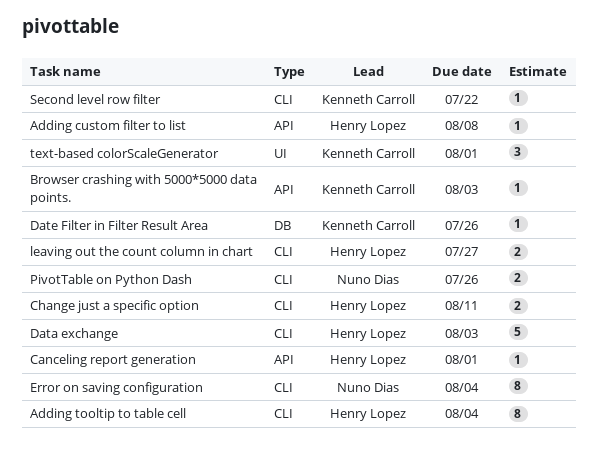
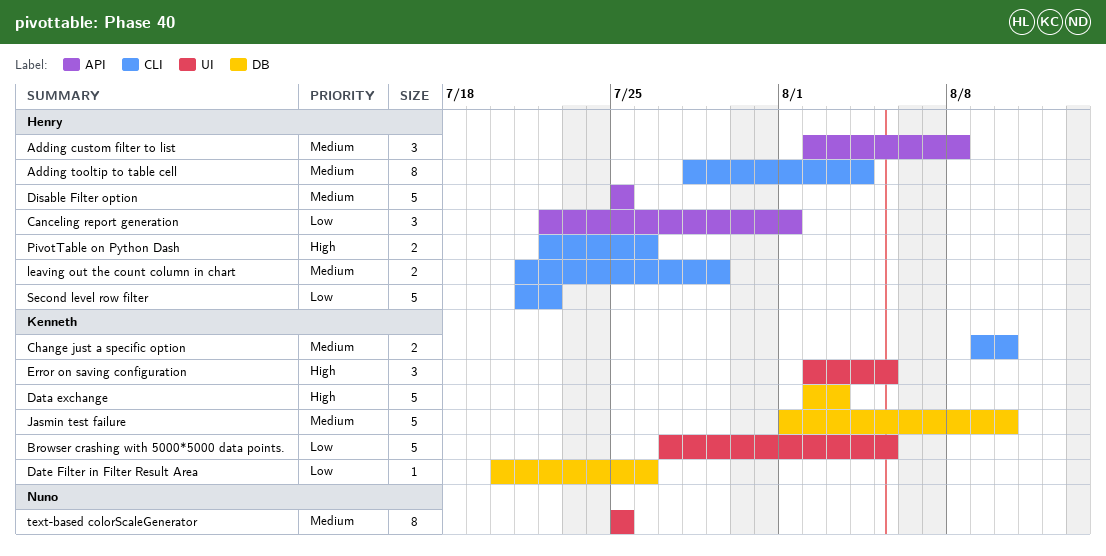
Adding custom filter to list, estimate: 1 -> 3
Browser crashing with 5000*5000 data points., label: API -> UI
Browser crashing with 5000*5000 data points., estimate: 1 -> 5
Browser crashing with 5000*5000 data points., due: Aug 3 -> Aug 5
Canceling report generation, estimate: 1 -> 3
Change just a specific option, owner: Henry Lopez -> Kenneth Carroll
Change just a specific option, due: Aug 11 -> Aug 10
Data exchange, owner: Henry Lopez -> Kenneth Carroll
Data exchange, label: CLI -> DB
Disable Filter option: none -> present
Error on saving configuration, owner: Nuno Dias -> Kenneth Carroll
Error on saving configuration, label: CLI -> UI
Error on saving configuration, estimate: 8 -> 3
Error on saving configuration, due: Aug 4 -> Aug 5
Jasmin test failure: none -> present
leaving out the count column in chart, due: Jul 27 -> Jul 29
PivotTable on Python Dash, owner: Nuno Dias -> Henry Lopez
Second level row filter, owner: Kenneth Carroll -> Henry Lopez
Second level row filter, estimate: 1 -> 5
text-based colorScaleGenerator, owner: Kenneth Carroll -> Nuno Dias
text-based colorScaleGenerator, estimate: 3 -> 8
text-based colorScaleGenerator, due: Aug 1 -> Jul 25

